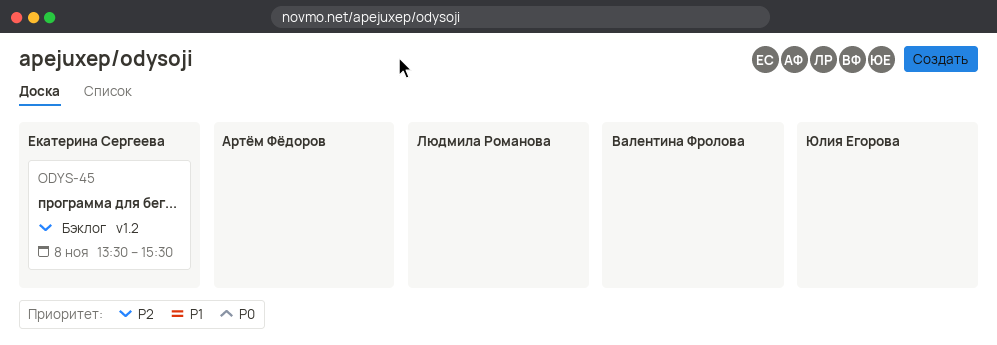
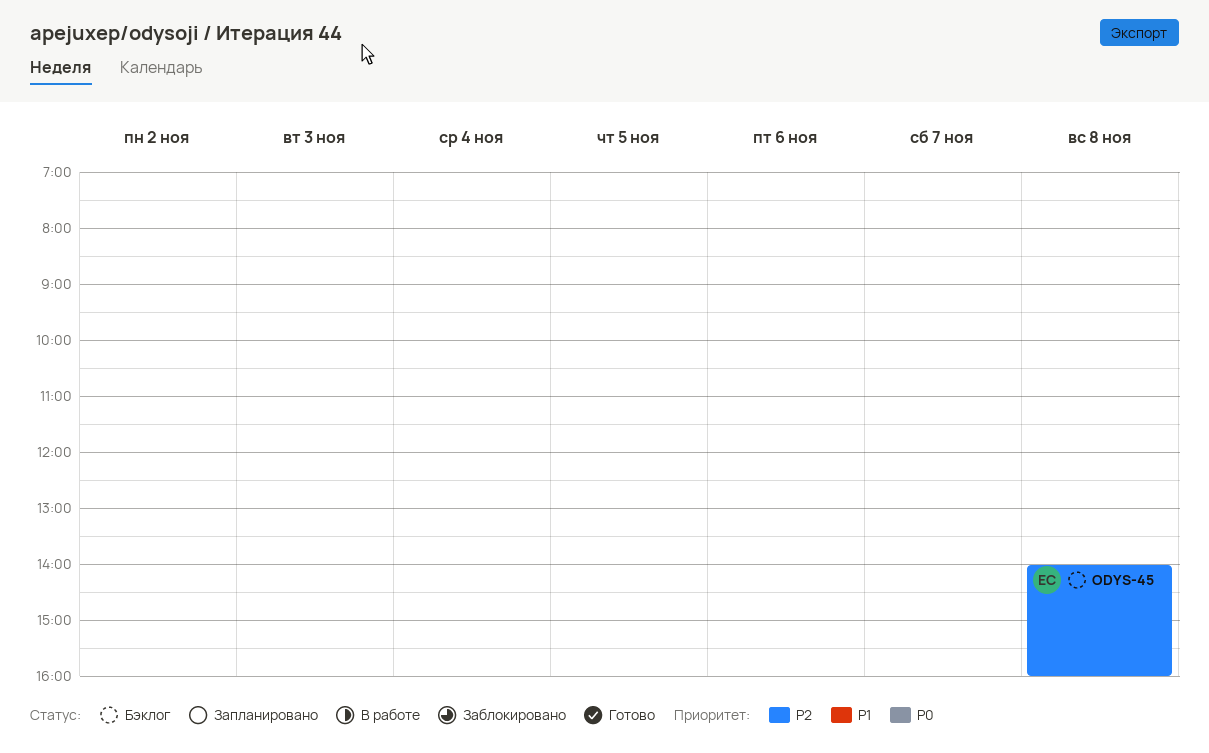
ODYS-45, begins: 13:30 -> 14:00
ODYS-45, ends: 15:30 -> 16:00

